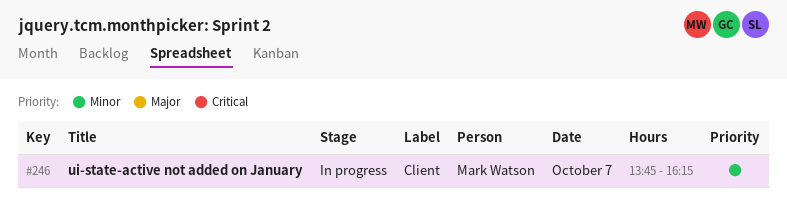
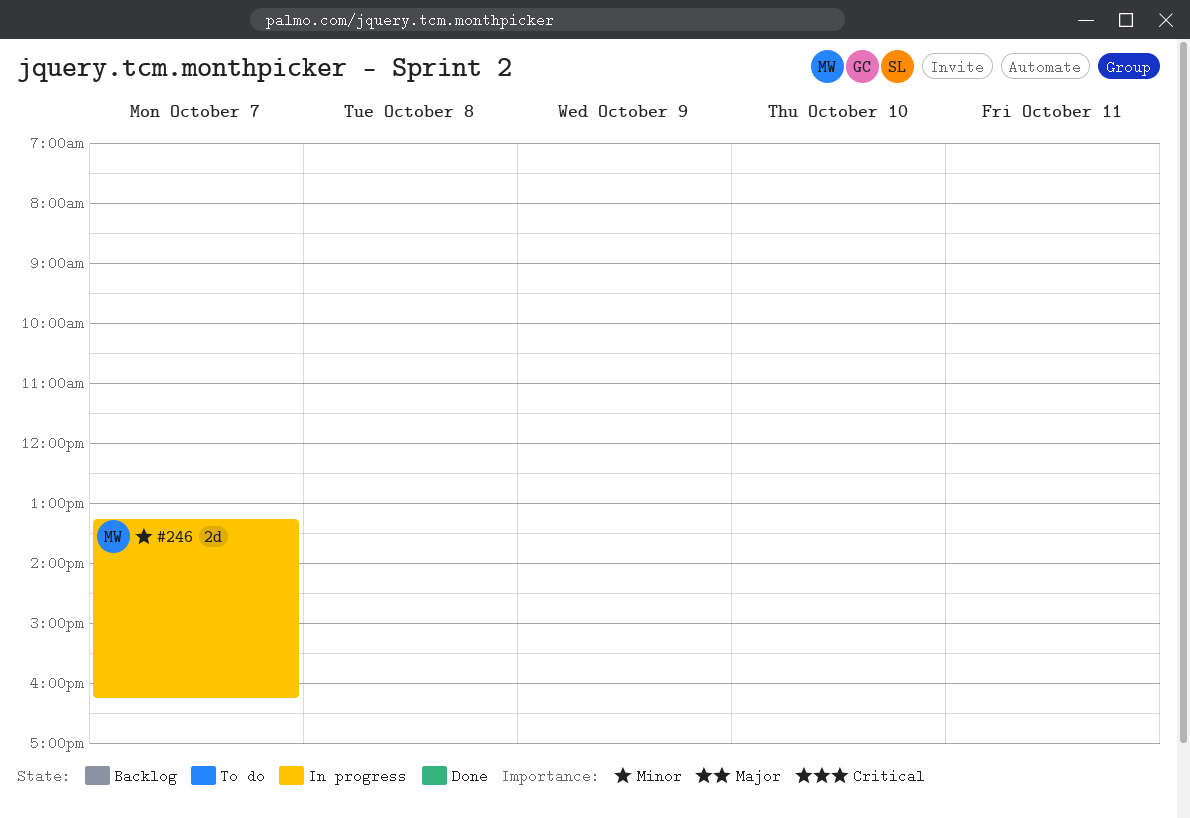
#246, begins: 13:45 -> 13:15

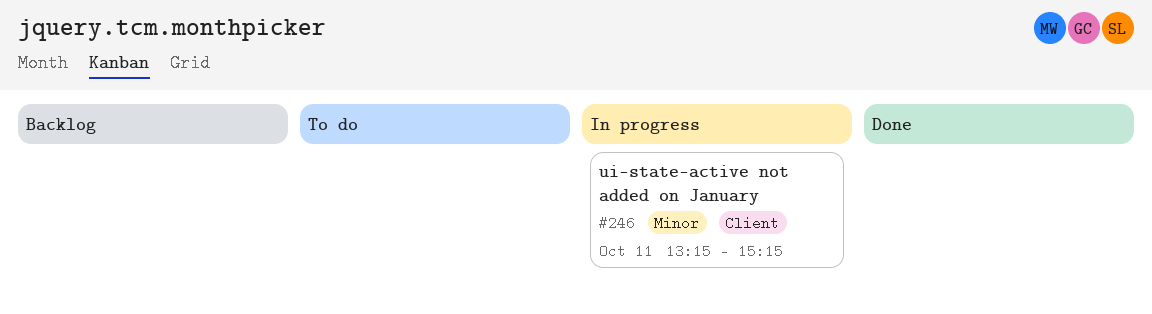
#246, day: Oct 7 -> Oct 11
#246, ends: 16:15 -> 15:15

